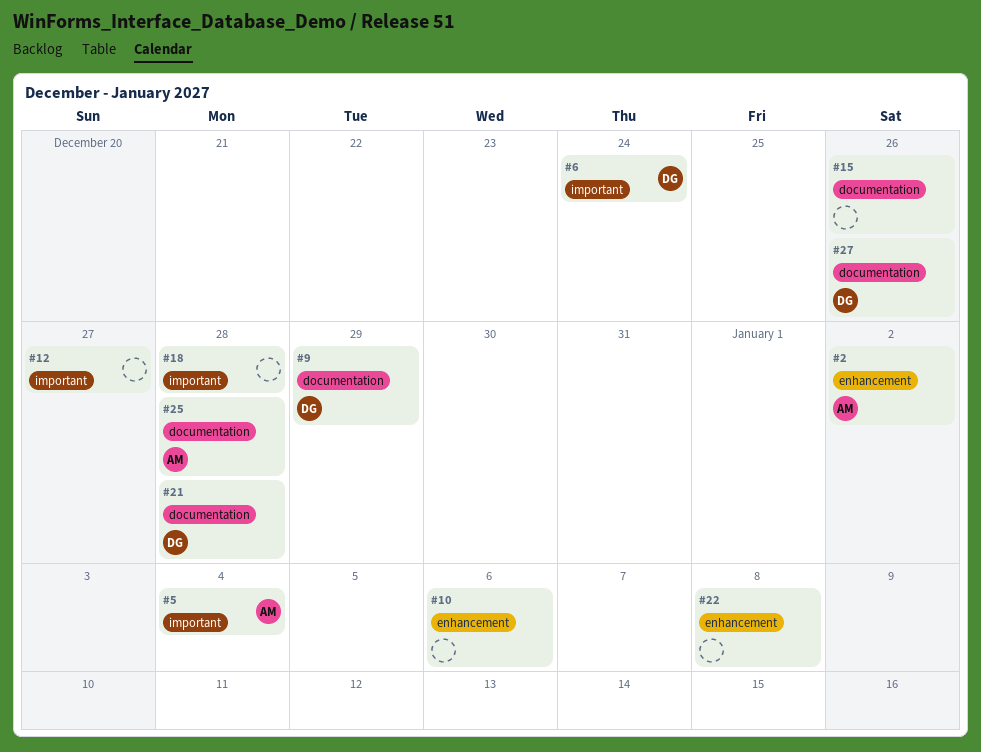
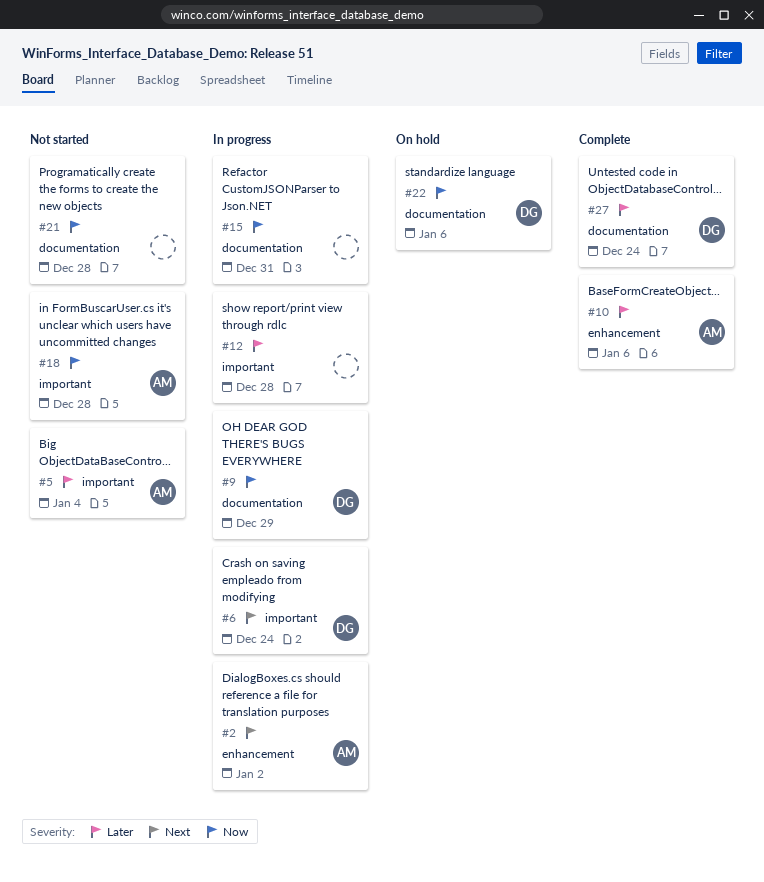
#10, owner: none -> AM
#12, due: Dec 27 -> Dec 28
#15, due: Dec 26 -> Dec 31
#18, owner: none -> AM
#21, owner: DG -> none
#22, owner: none -> DG
#22, label: enhancement -> documentation
#22, due: Jan 8 -> Jan 6
#25: present -> none
#27, due: Dec 26 -> Dec 24

